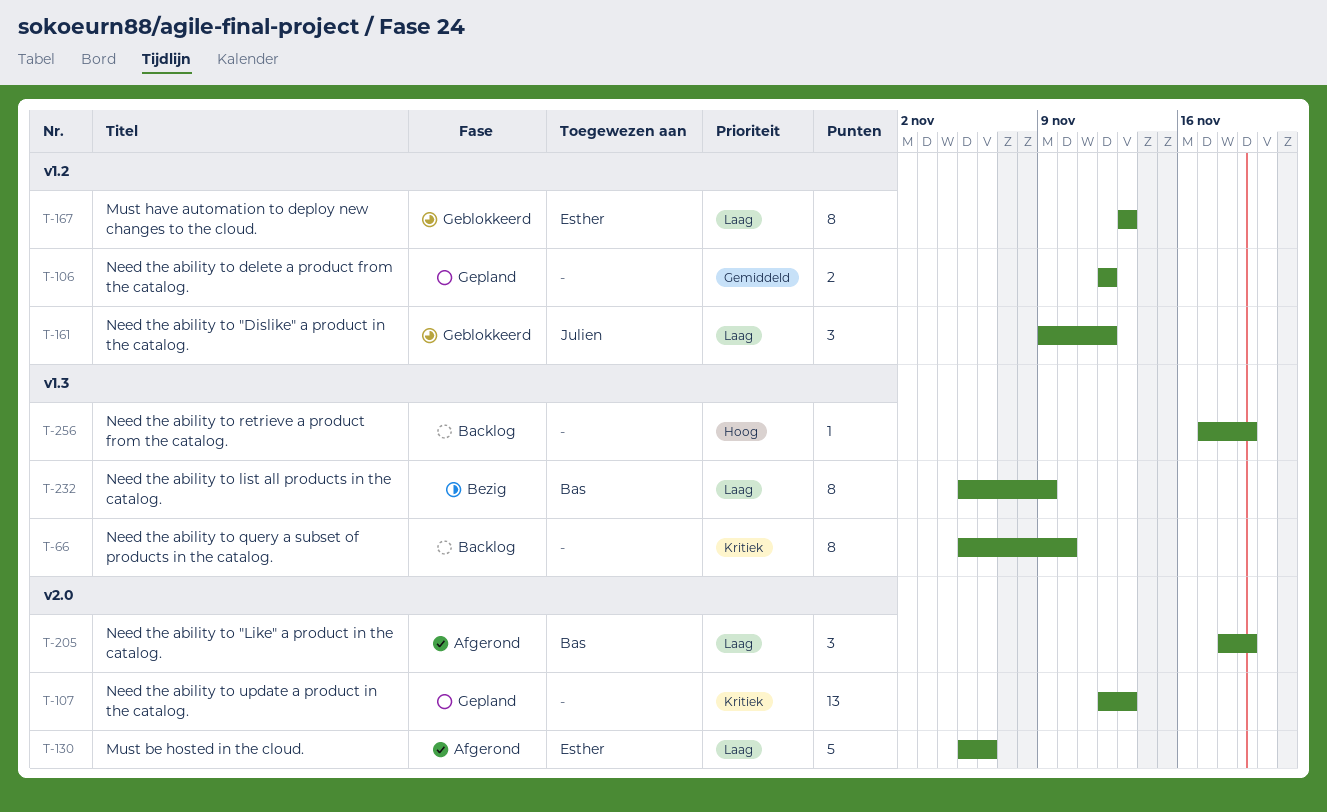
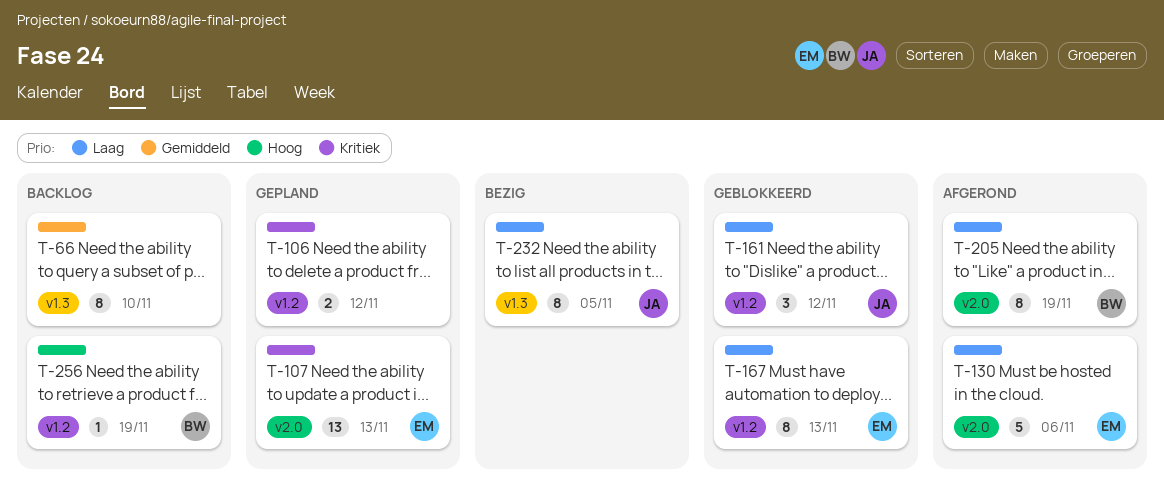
T-66, priority: Kritiek -> Gemiddeld
T-106, priority: Gemiddeld -> Kritiek
T-107, owner: none -> Esther
T-205, estimate: 3 -> 8
T-232, owner: Bas -> Julien
T-232, due: Nov 9 -> Nov 5
T-256, owner: none -> Bas
T-256, label: v1.3 -> v1.2

